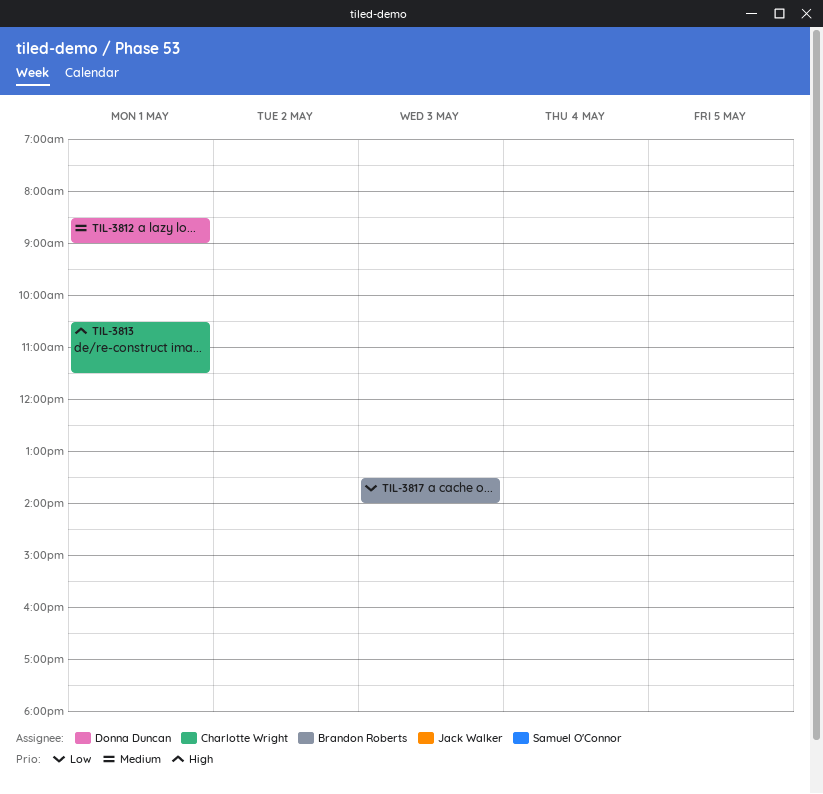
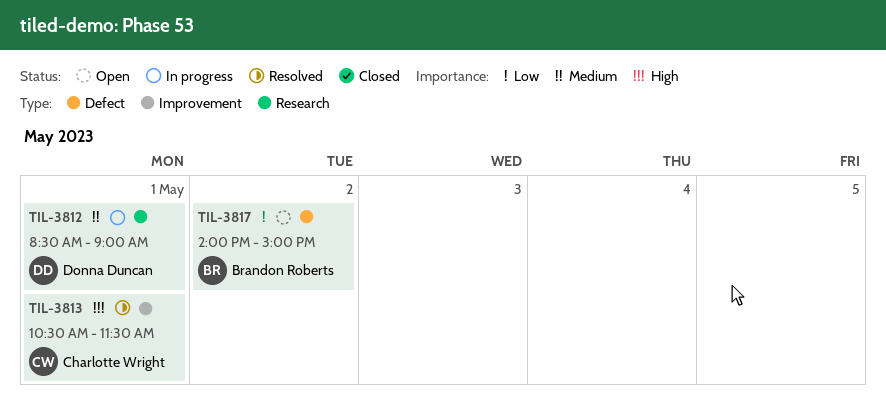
TIL-3817, day: May 3 -> May 2
TIL-3817, begins: 13:30 -> 14:00
TIL-3817, ends: 14:00 -> 15:00

